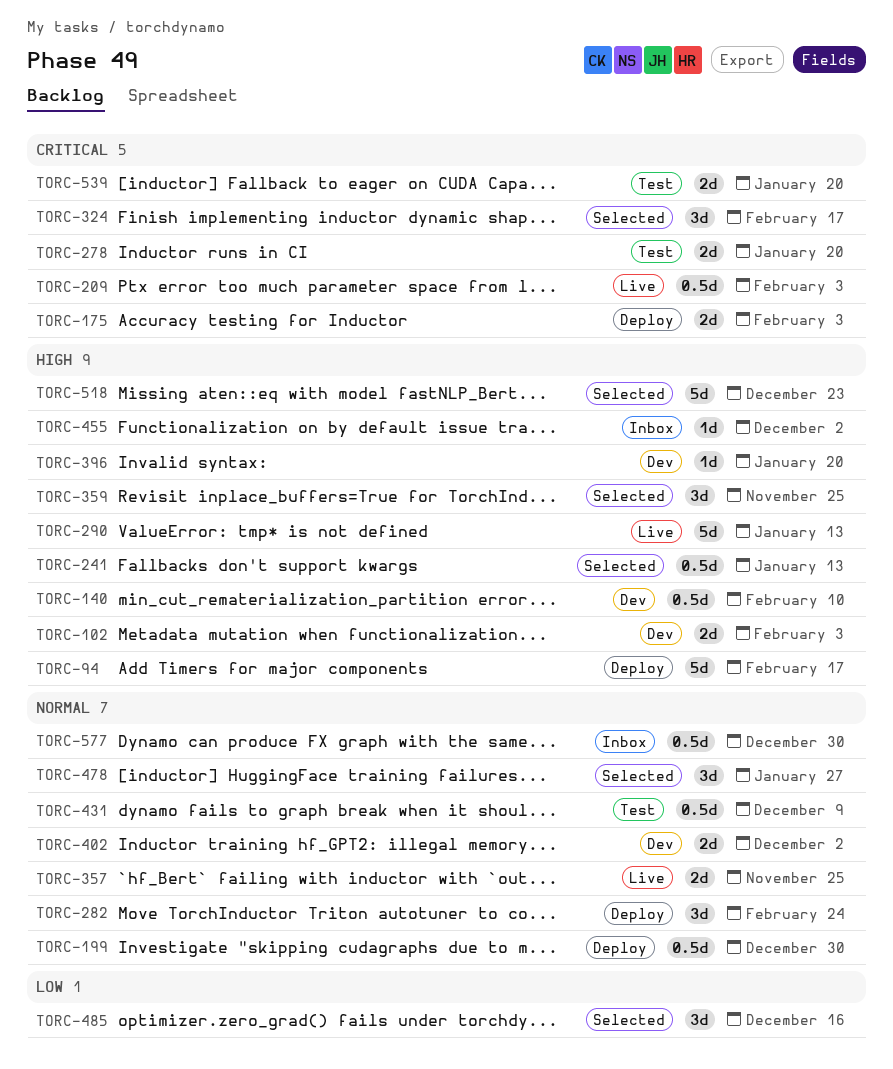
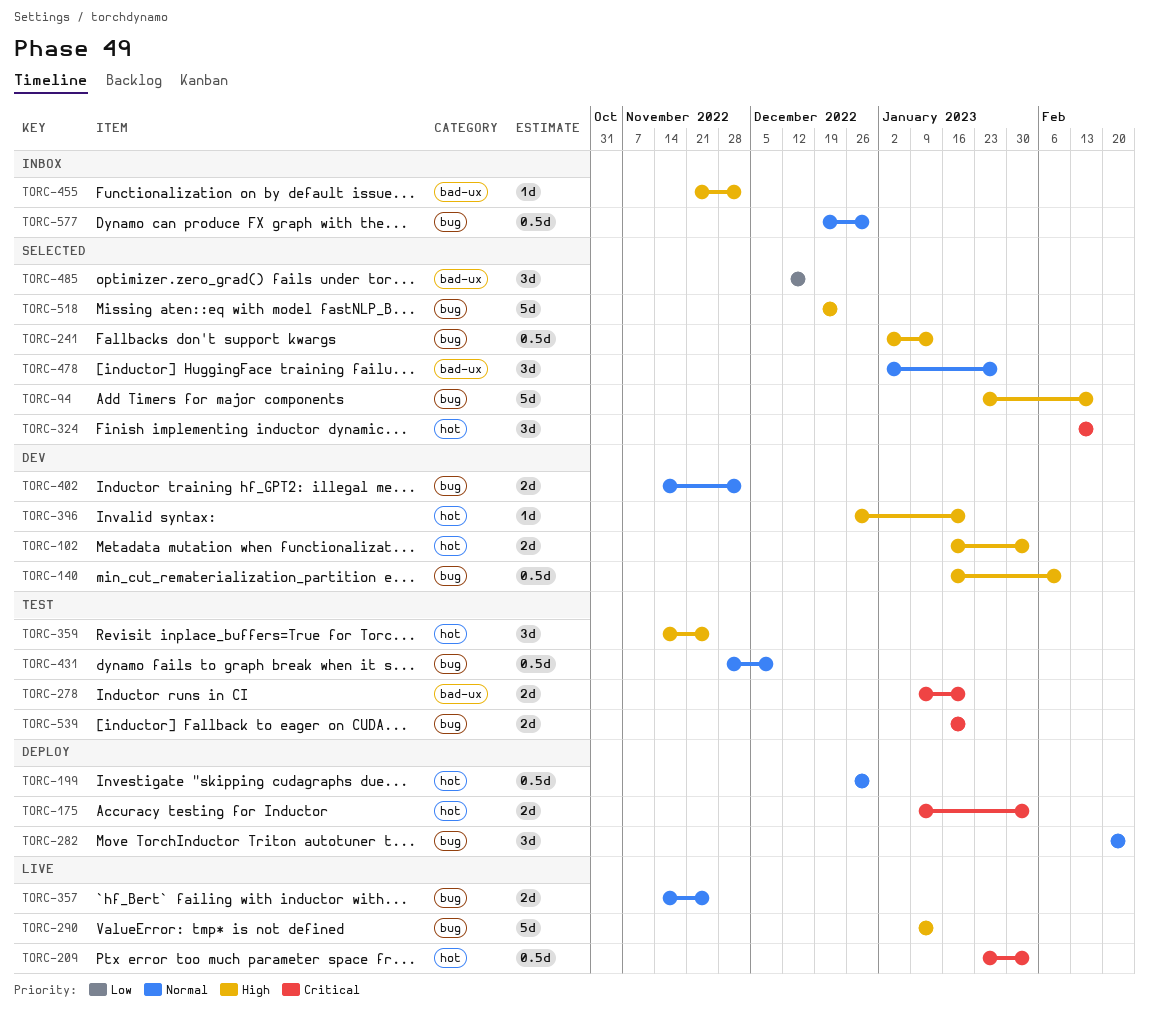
TORC-94, status: Deploy -> Selected
TORC-359, status: Selected -> Test

